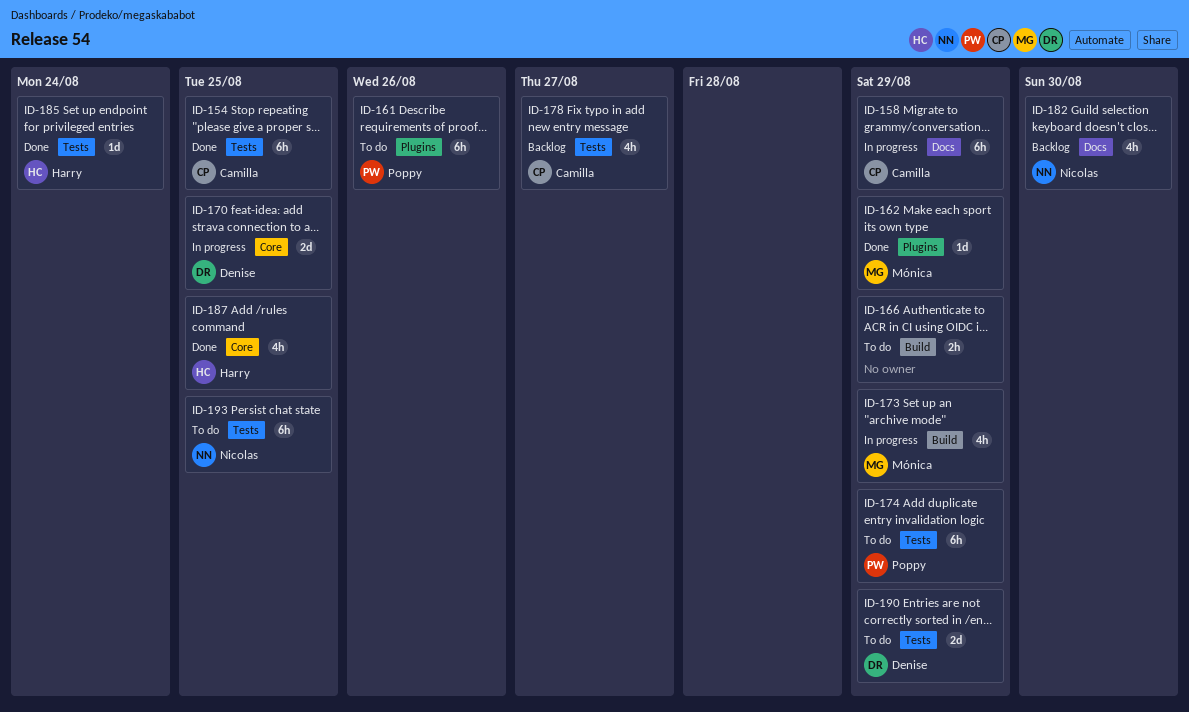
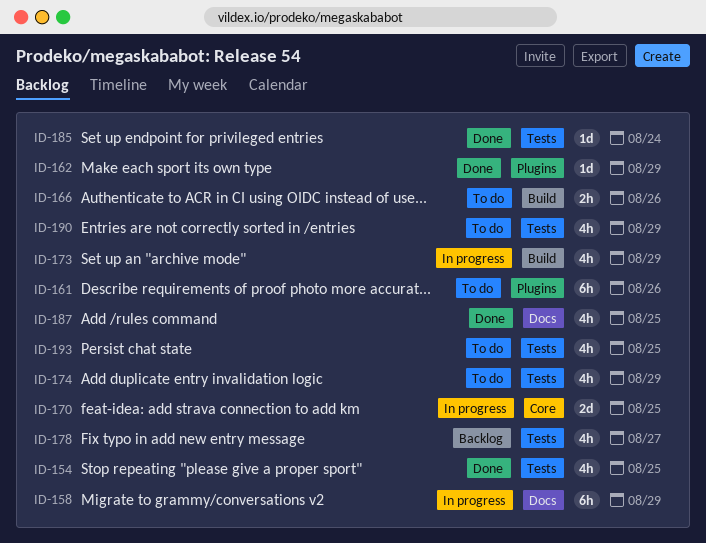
ID-154, estimate: 6h -> 4h
ID-166, due: Aug 29 -> Aug 26
ID-174, estimate: 6h -> 4h
ID-182: present -> none
ID-187, label: Core -> Docs
ID-190, estimate: 2d -> 4h
ID-193, estimate: 6h -> 4h

